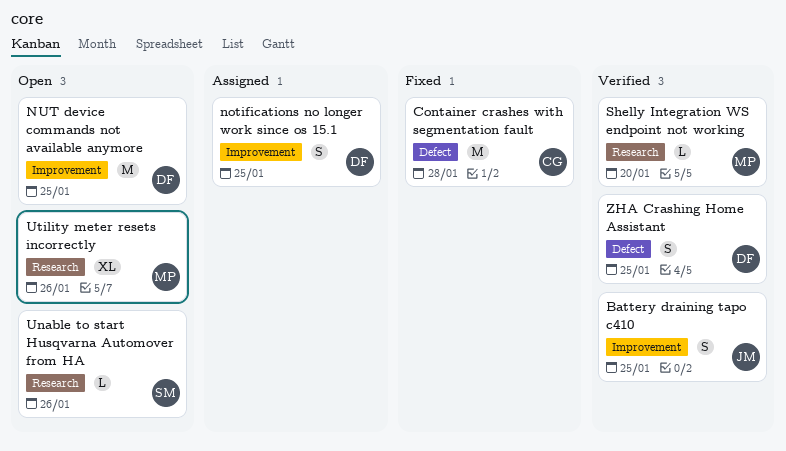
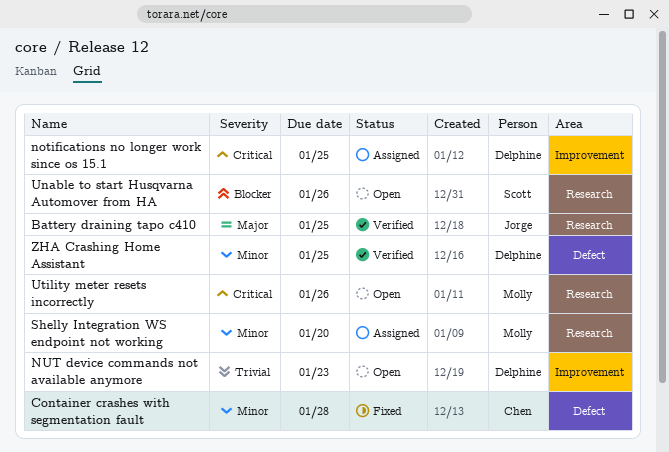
Battery draining tapo c410, label: Improvement -> Research
NUT device commands not available anymore, due: Jan 25 -> Jan 23
Shelly Integration WS endpoint not working, status: Verified -> Assigned

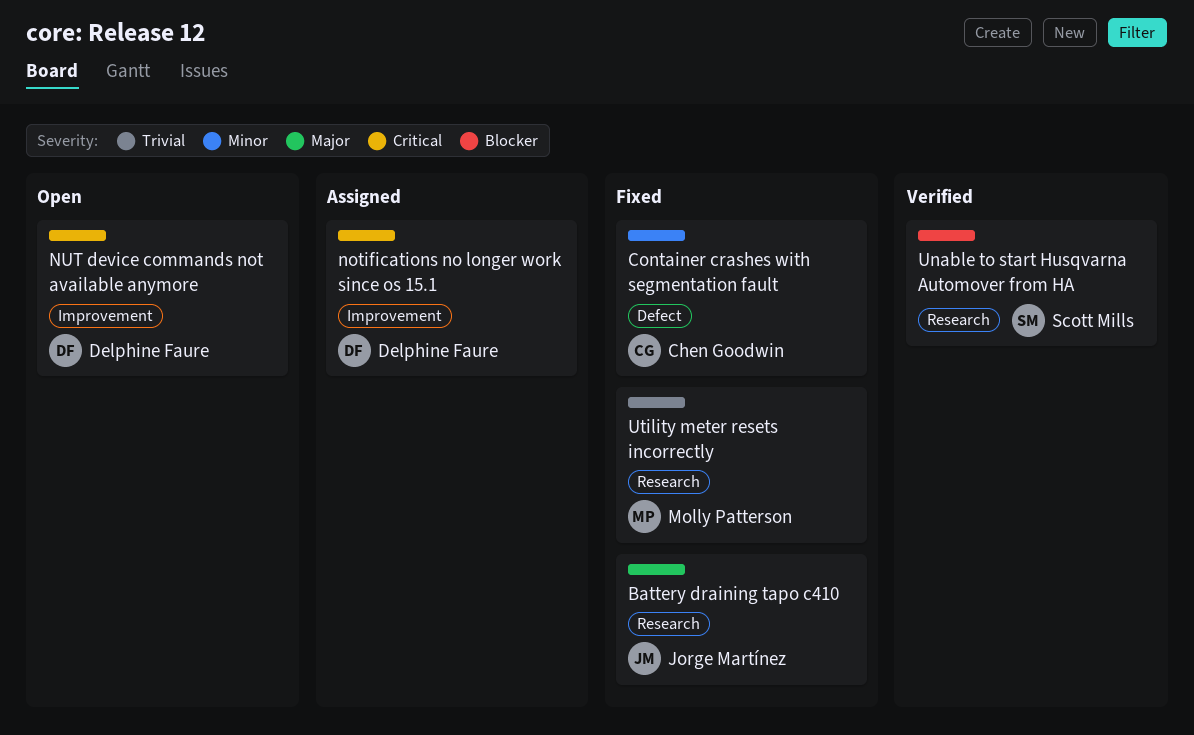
Battery draining tapo c410, status: Verified -> Fixed
NUT device commands not available anymore, priority: Trivial -> Critical
Shelly Integration WS endpoint not working: present -> none
Unable to start Husqvarna Automover from HA, status: Open -> Verified
Utility meter resets incorrectly, status: Open -> Fixed
Utility meter resets incorrectly, priority: Critical -> Trivial
ZHA Crashing Home Assistant: present -> none

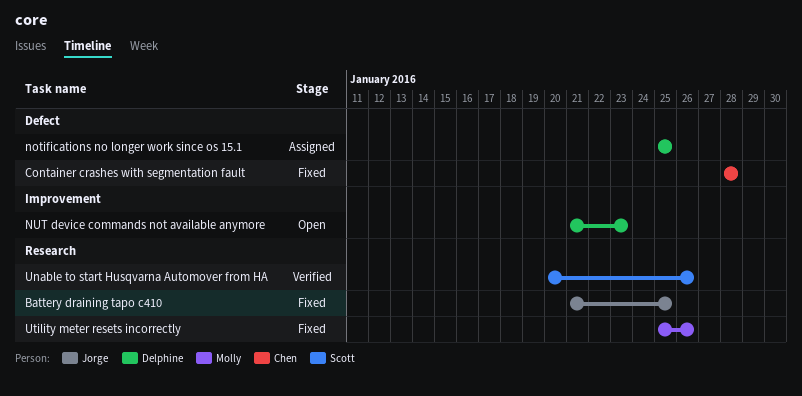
notifications no longer work since os 15.1, label: Improvement -> Defect

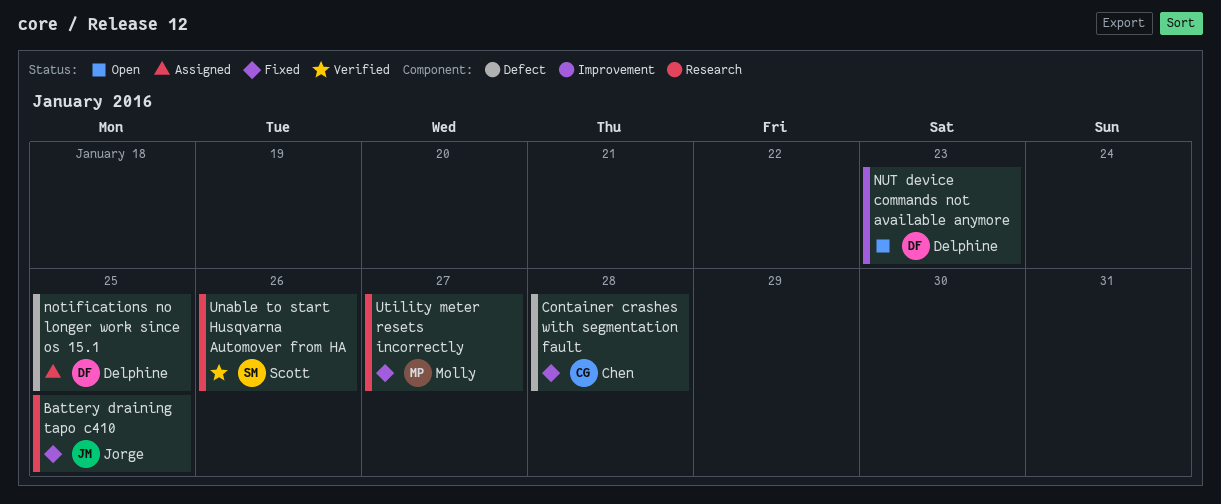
Utility meter resets incorrectly, due: Jan 26 -> Jan 27

